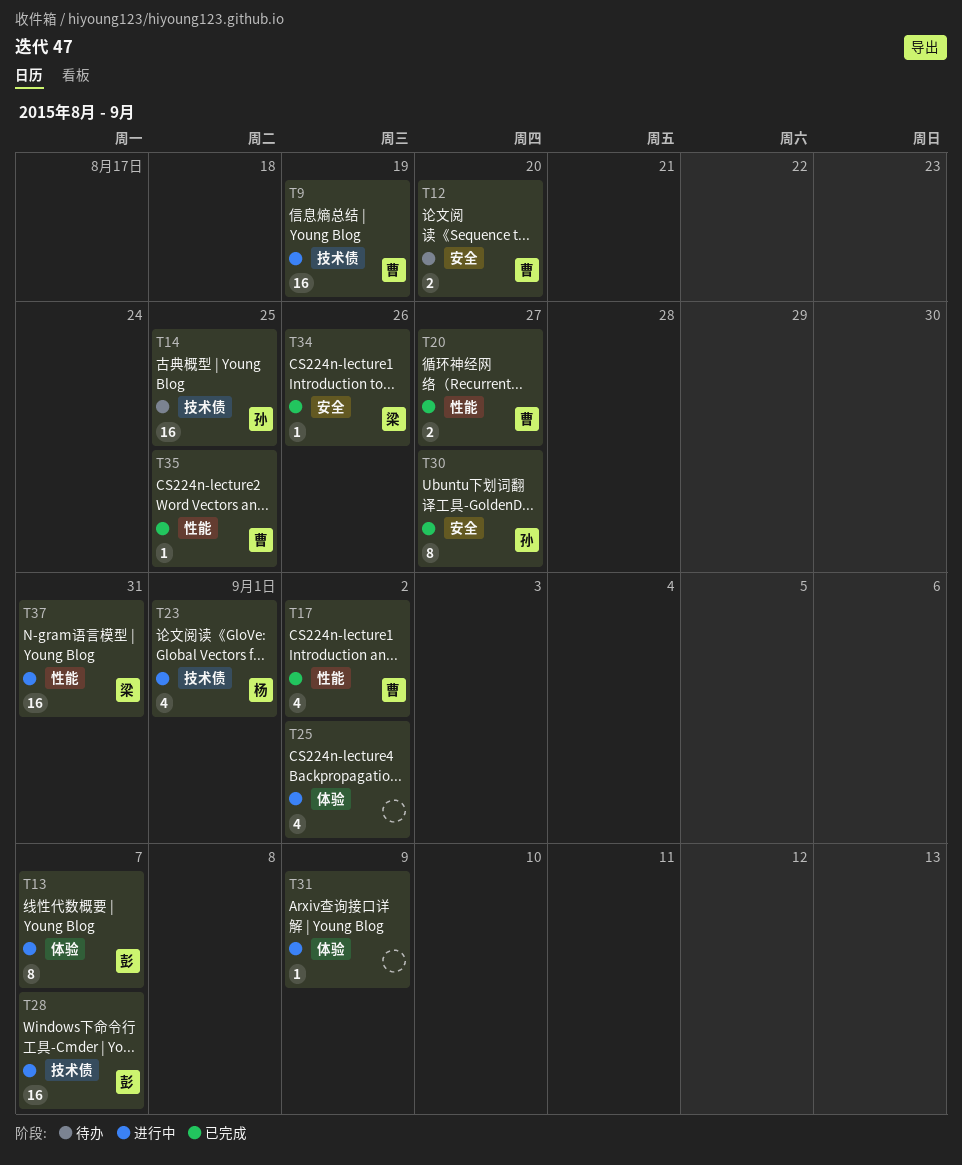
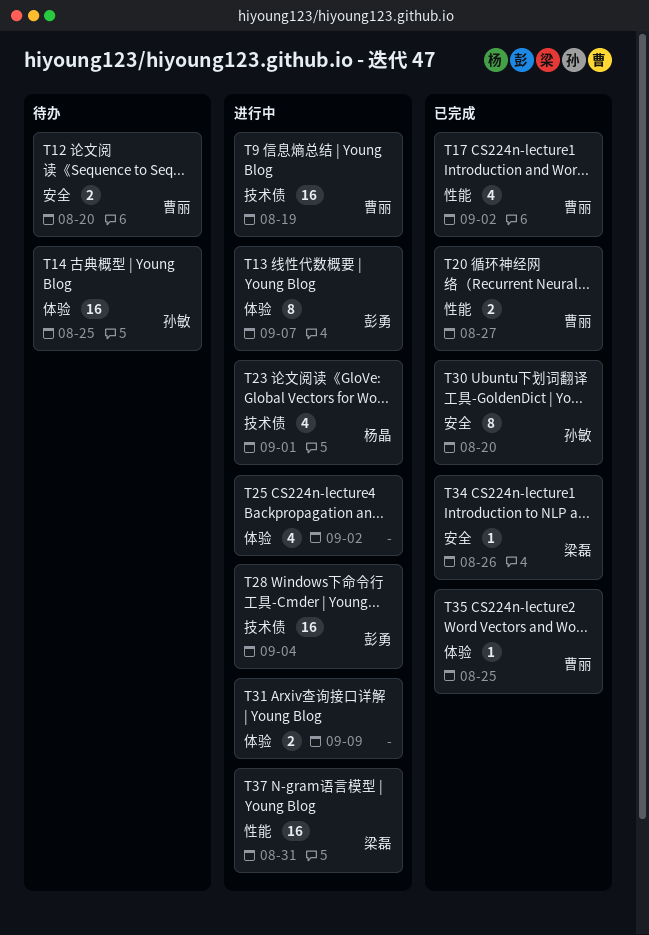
T14, label: 技术债 -> 体验
T28, due: Sep 7 -> Sep 4
T30, due: Aug 27 -> Aug 20
T31, estimate: 1 -> 2
T35, label: 性能 -> 体验

